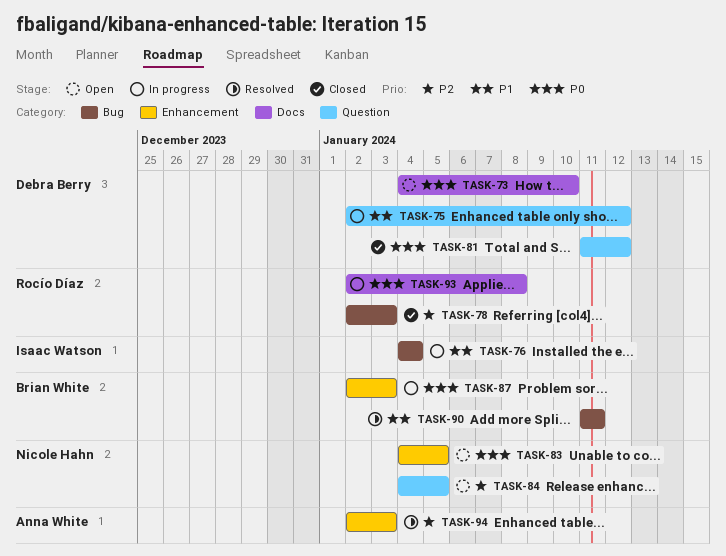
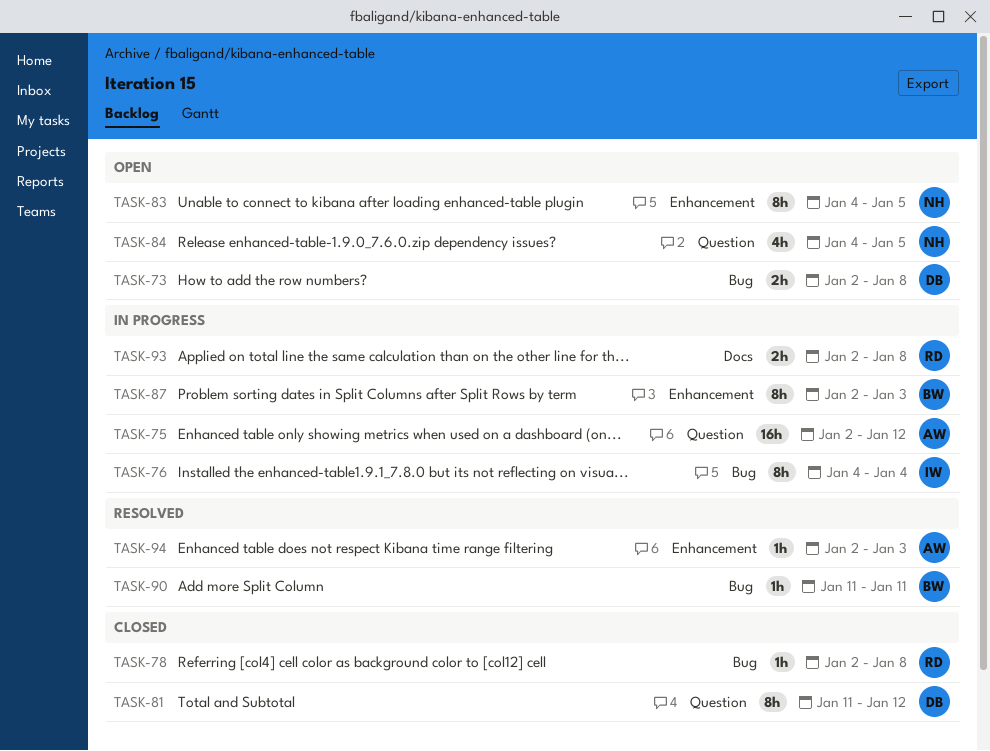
TASK-73, label: Docs -> Bug
TASK-73, start: Jan 4 -> Jan 2
TASK-73, due: Jan 10 -> Jan 8
TASK-75, owner: Debra Berry -> Anna White
TASK-78, due: Jan 3 -> Jan 8

